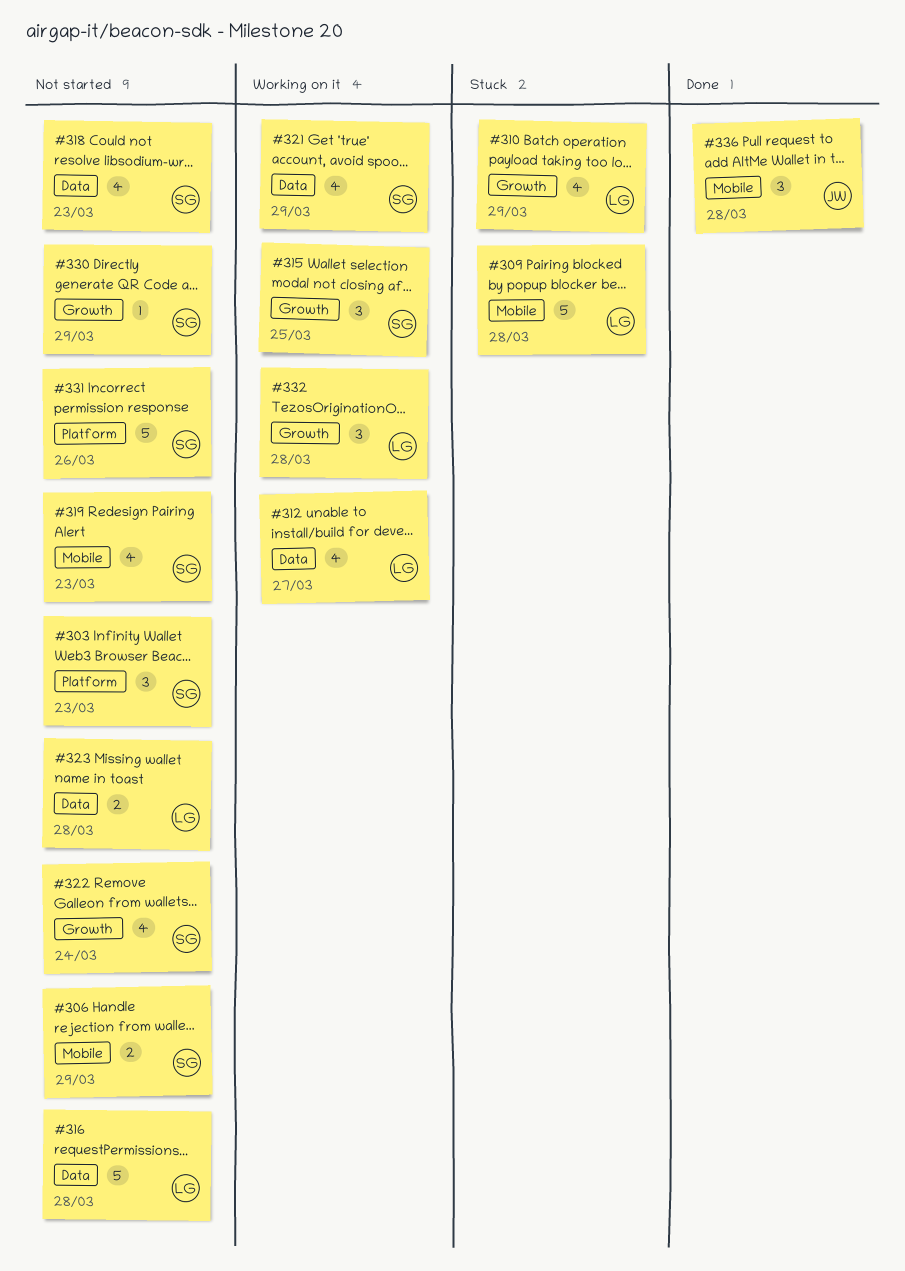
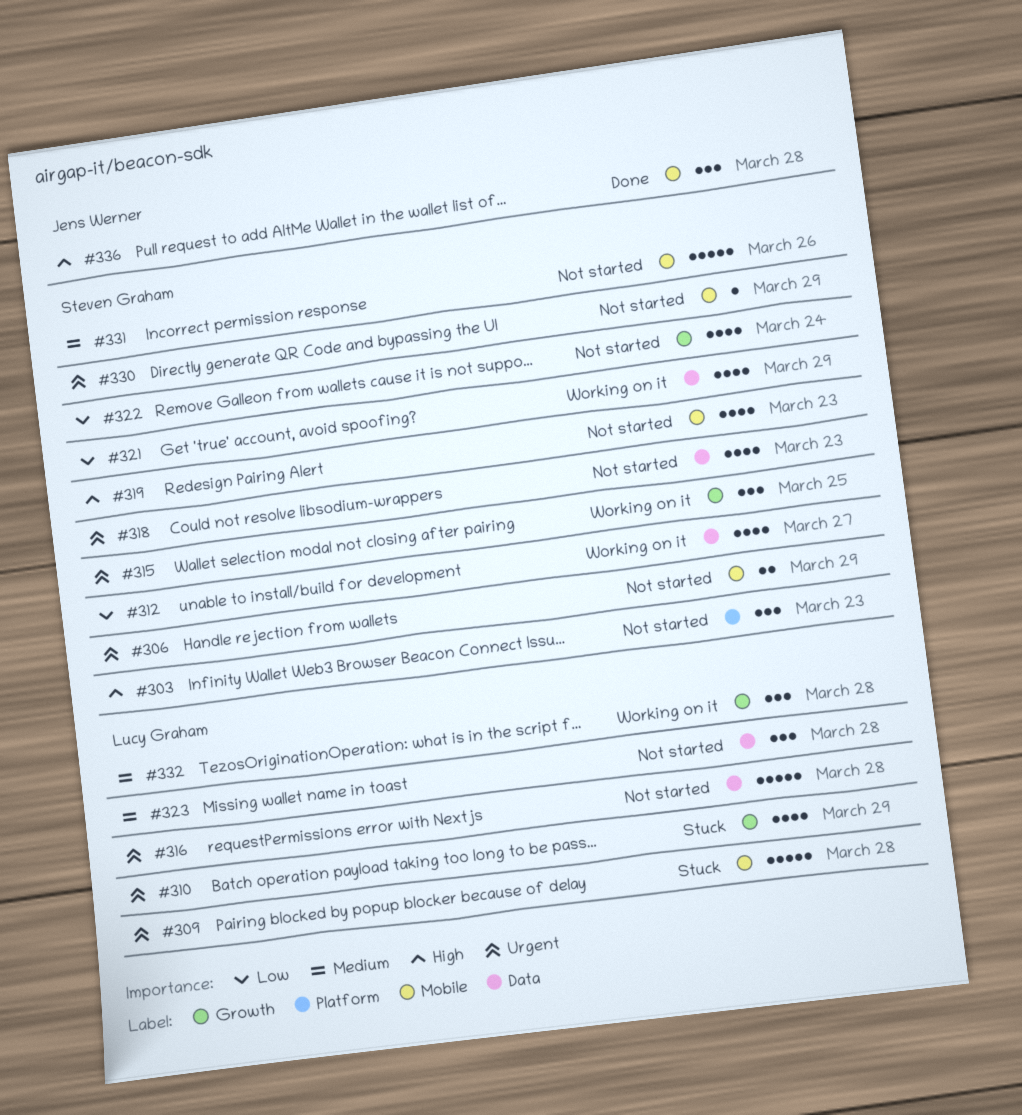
#312, owner: Lucy Graham -> Steven Graham
#323, estimate: 2 -> 3
#330, label: Growth -> Mobile
#331, label: Platform -> Mobile

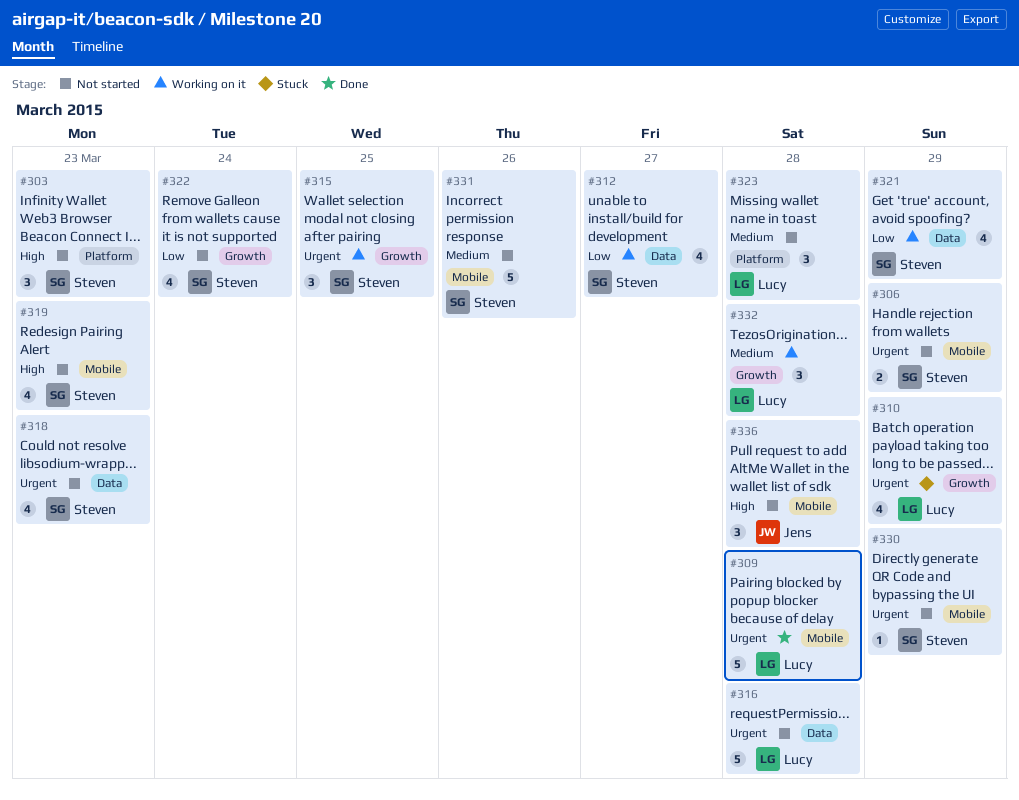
#309, status: Stuck -> Done
#323, label: Data -> Platform
#336, status: Done -> Not started

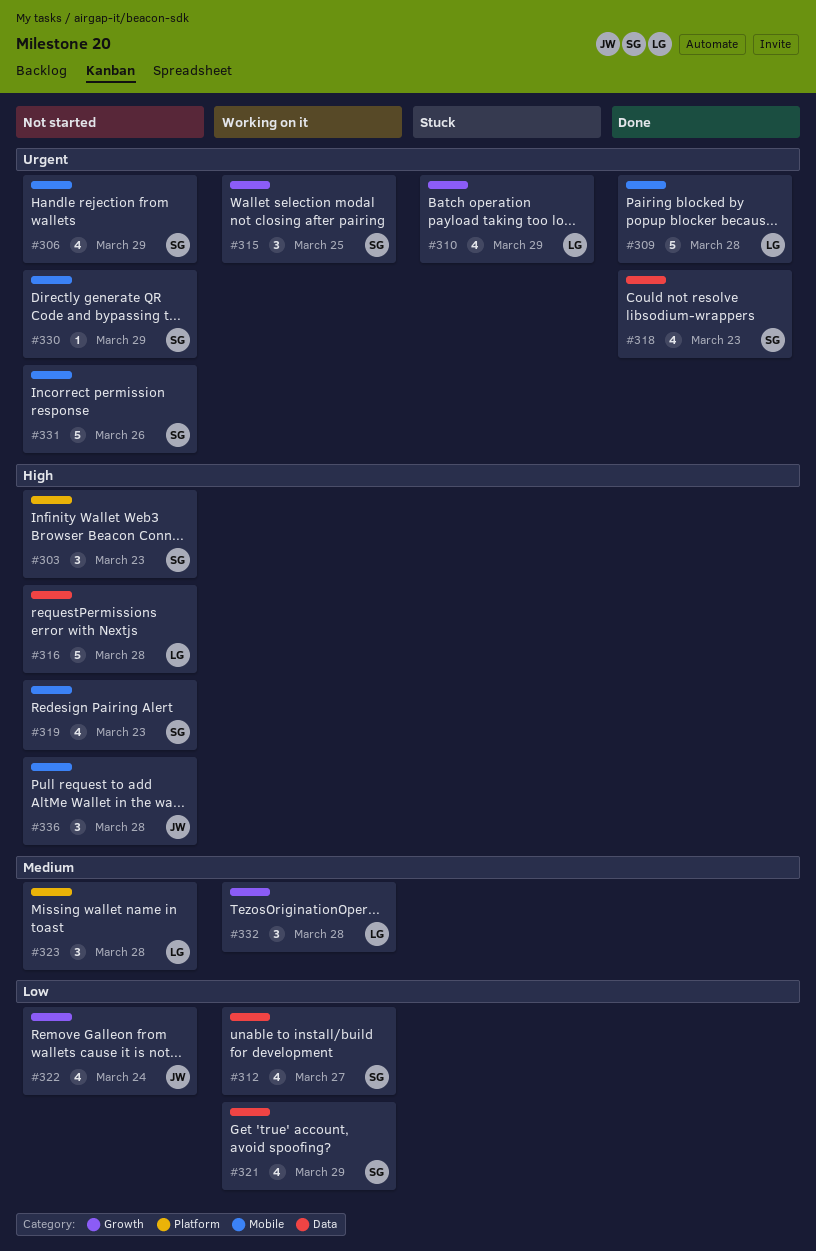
#306, estimate: 2 -> 4
#316, priority: Urgent -> High
#318, status: Not started -> Done
#322, owner: Steven -> Jens
#331, priority: Medium -> Urgent

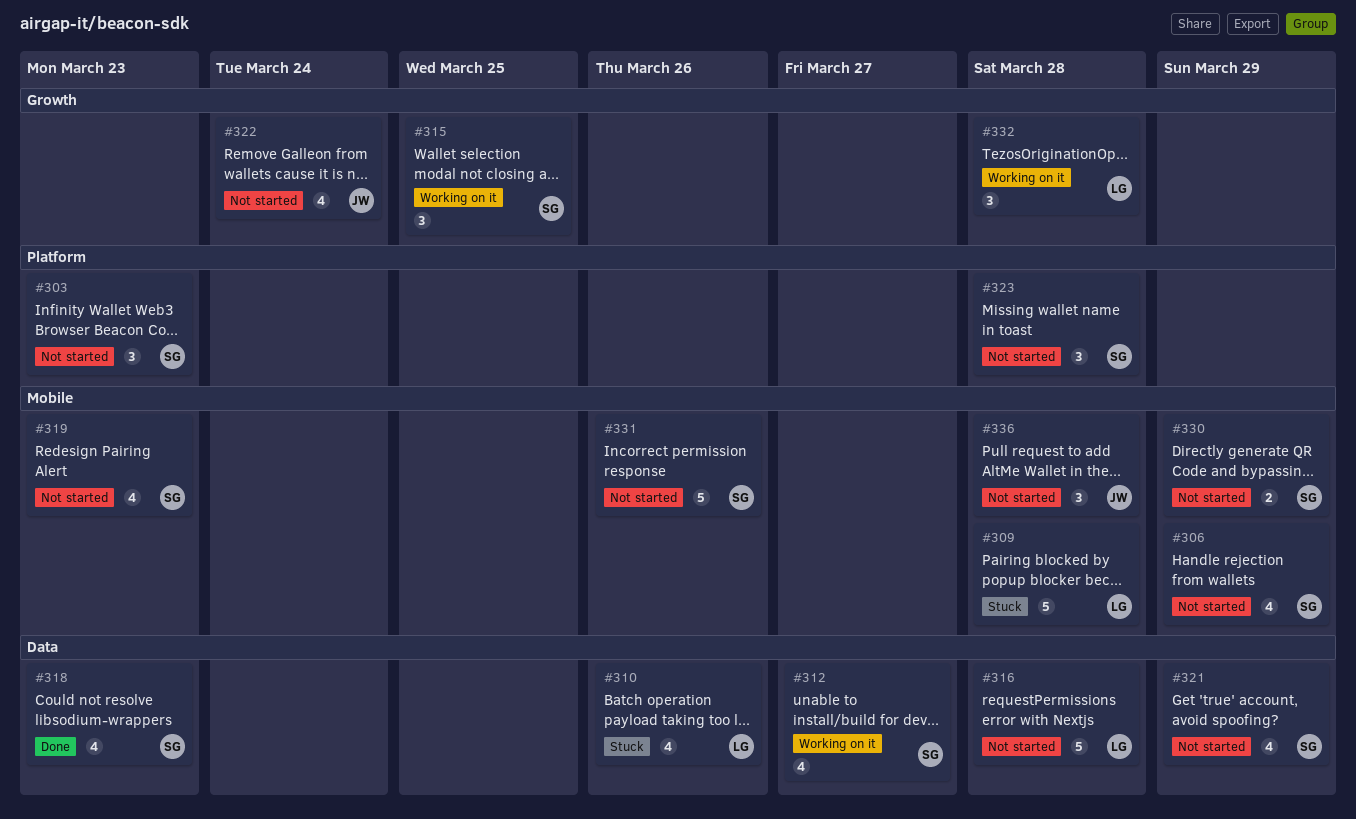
#309, status: Done -> Stuck
#310, label: Growth -> Data
#310, due: Mar 29 -> Mar 26
#321, status: Working on it -> Not started
#323, owner: LG -> SG
#330, estimate: 1 -> 2

